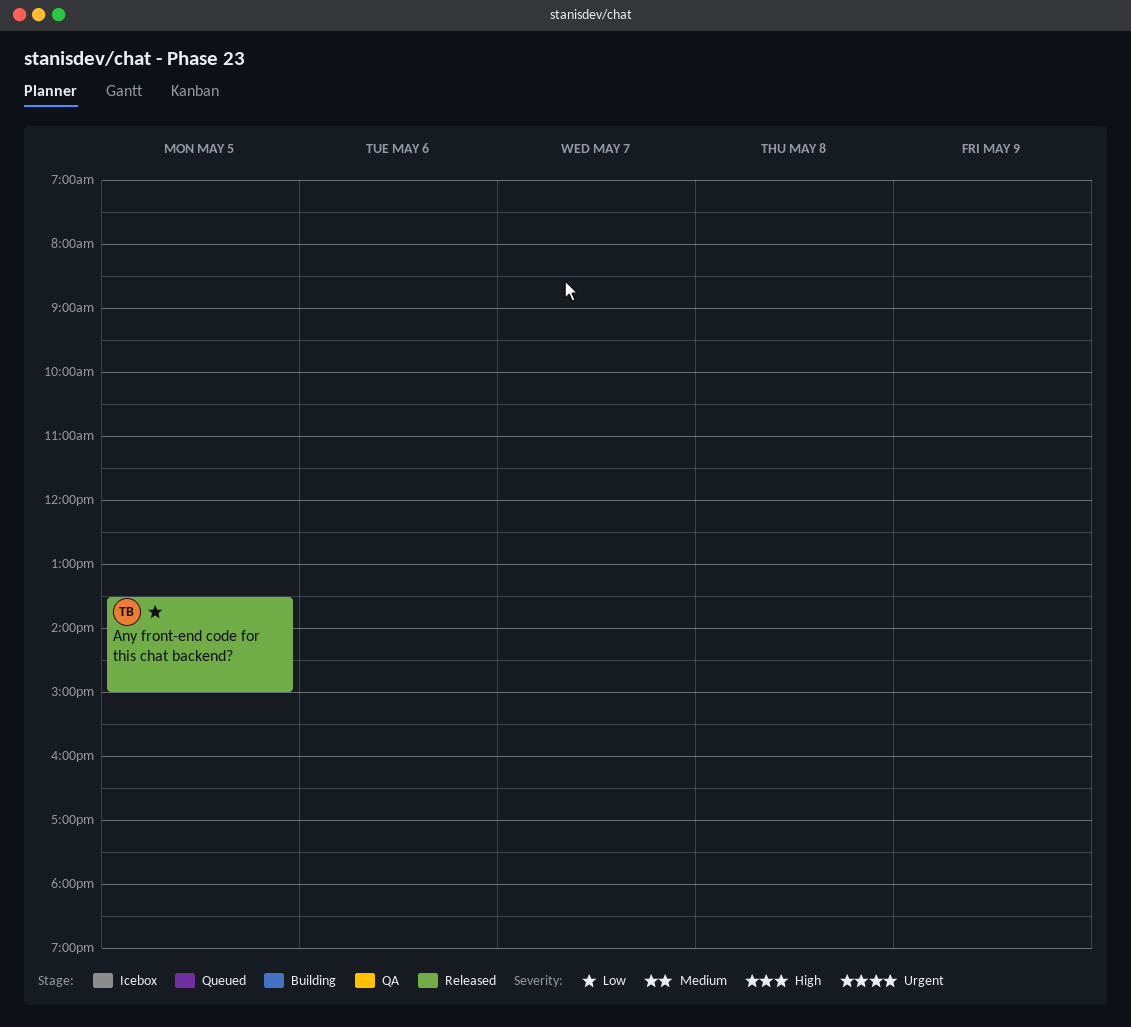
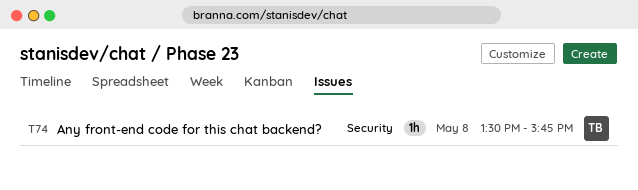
Any front-end code for this chat backend?, day: May 5 -> May 8
Any front-end code for this chat backend?, ends: 15:00 -> 15:45

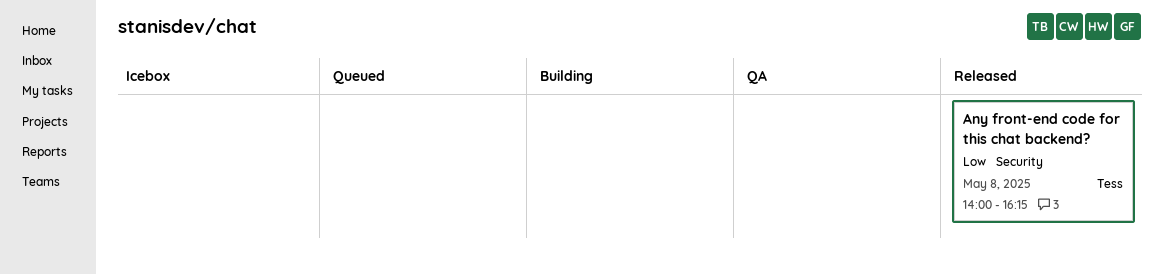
Any front-end code for this chat backend?, begins: 13:30 -> 14:00
Any front-end code for this chat backend?, ends: 15:45 -> 16:15

